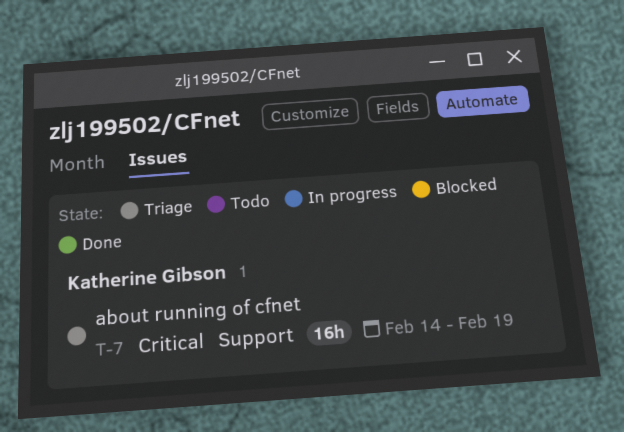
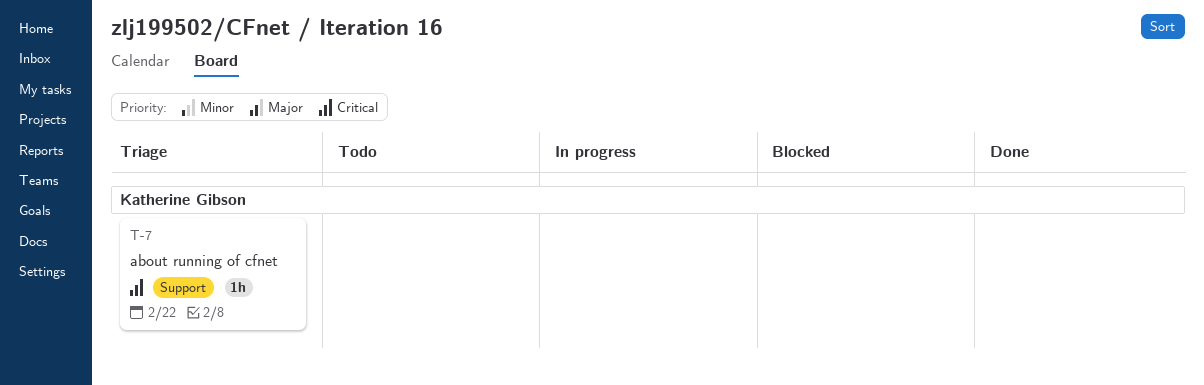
T-7, estimate: 16h -> 1h
T-7, due: Feb 19 -> Feb 22

